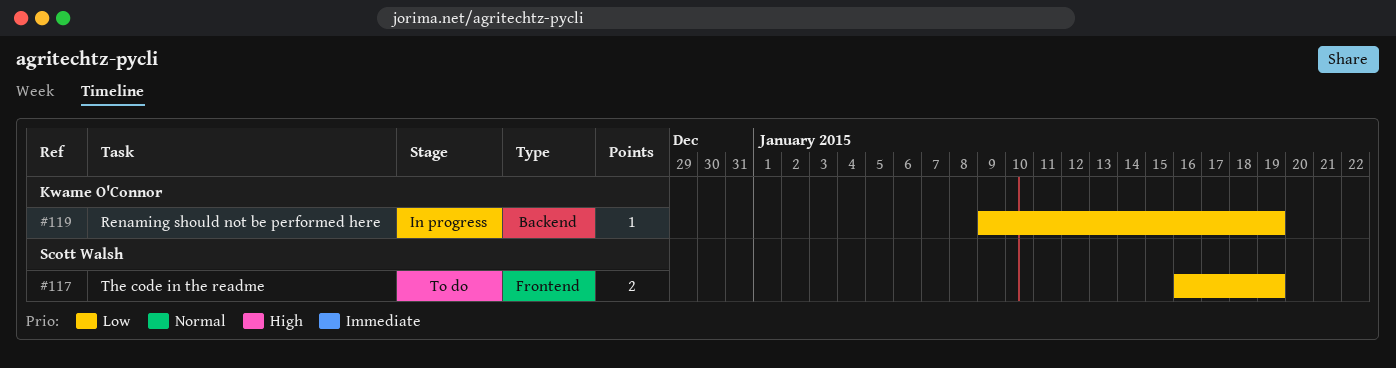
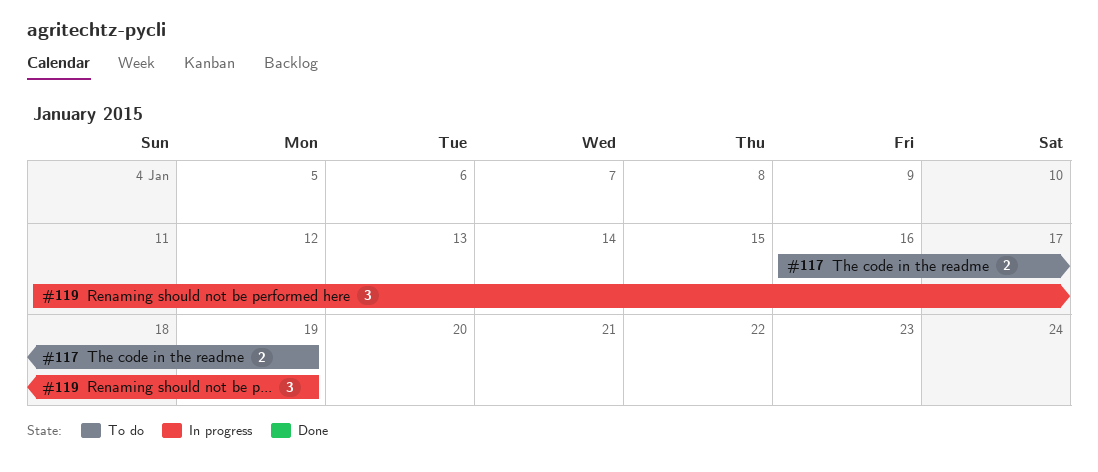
#119, estimate: 1 -> 3
#119, start: Jan 9 -> Jan 11

